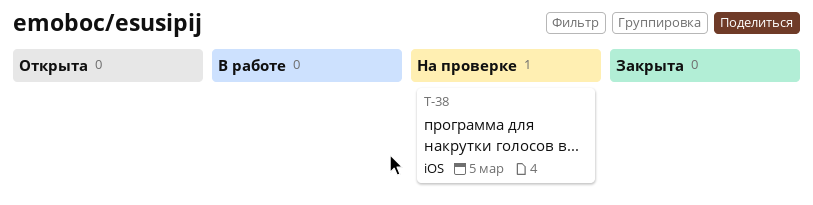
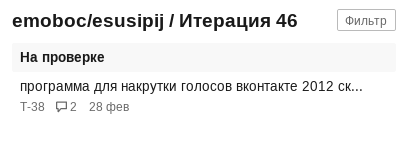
T-38, due: Mar 5 -> Feb 28

